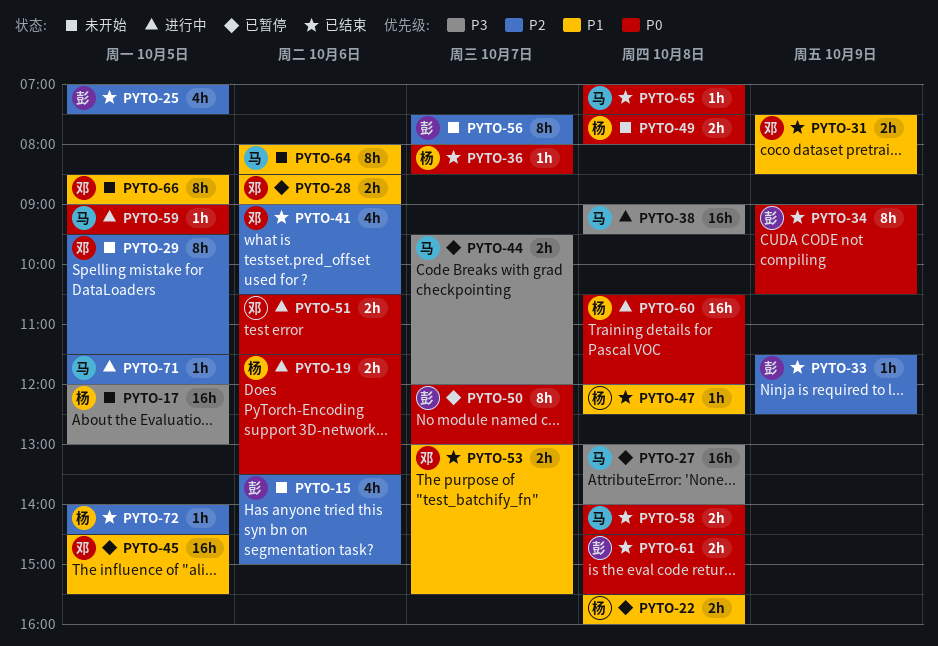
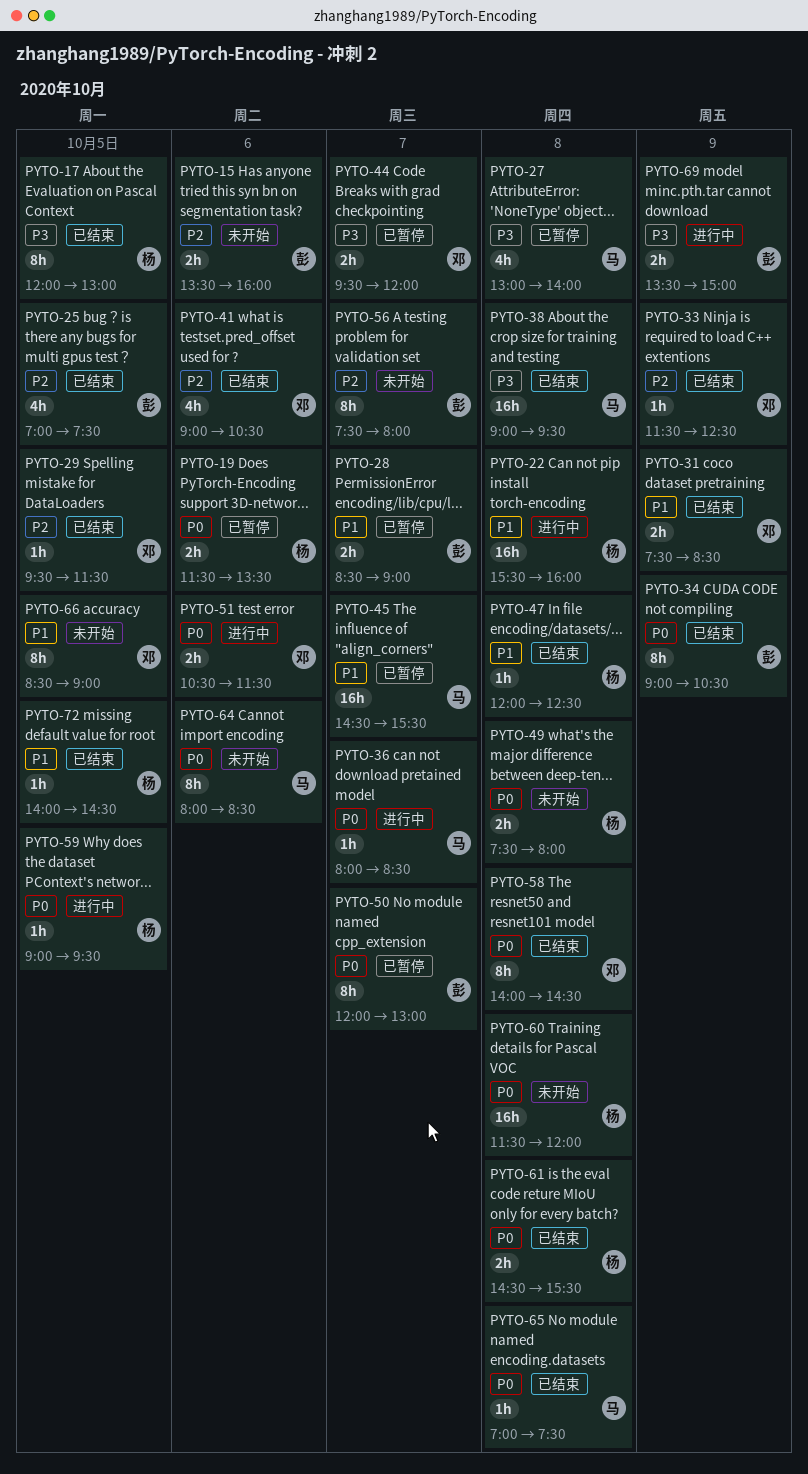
PYTO-15, estimate: 4h -> 2h
PYTO-15, ends: 15:00 -> 16:00
PYTO-17, status: 未开始 -> 已结束
PYTO-17, estimate: 16h -> 8h
PYTO-19, status: 进行中 -> 已暂停
PYTO-22, status: 已暂停 -> 进行中
PYTO-22, estimate: 2h -> 16h
PYTO-27, estimate: 16h -> 4h
PYTO-28, owner: 邓 -> 彭
PYTO-28, day: Oct 6 -> Oct 7
PYTO-29, status: 未开始 -> 已结束
PYTO-29, estimate: 8h -> 1h
PYTO-33, owner: 彭 -> 邓
PYTO-36, status: 已结束 -> 进行中
PYTO-36, owner: 杨 -> 马
PYTO-38, status: 进行中 -> 已结束
PYTO-44, owner: 马 -> 邓
PYTO-45, owner: 邓 -> 马
PYTO-45, day: Oct 5 -> Oct 7
PYTO-53: present -> none
PYTO-58, owner: 马 -> 邓
PYTO-58, estimate: 2h -> 8h
PYTO-59, owner: 马 -> 杨
PYTO-60, status: 进行中 -> 未开始
PYTO-60, begins: 10:30 -> 11:30
PYTO-61, owner: 彭 -> 杨
PYTO-64, priority: P1 -> P0
PYTO-69: none -> present
PYTO-71: present -> none
PYTO-72, priority: P2 -> P1

